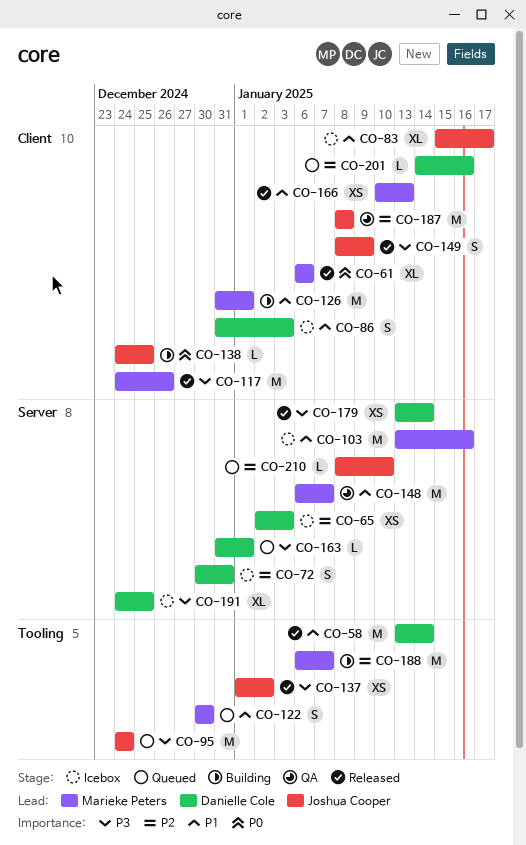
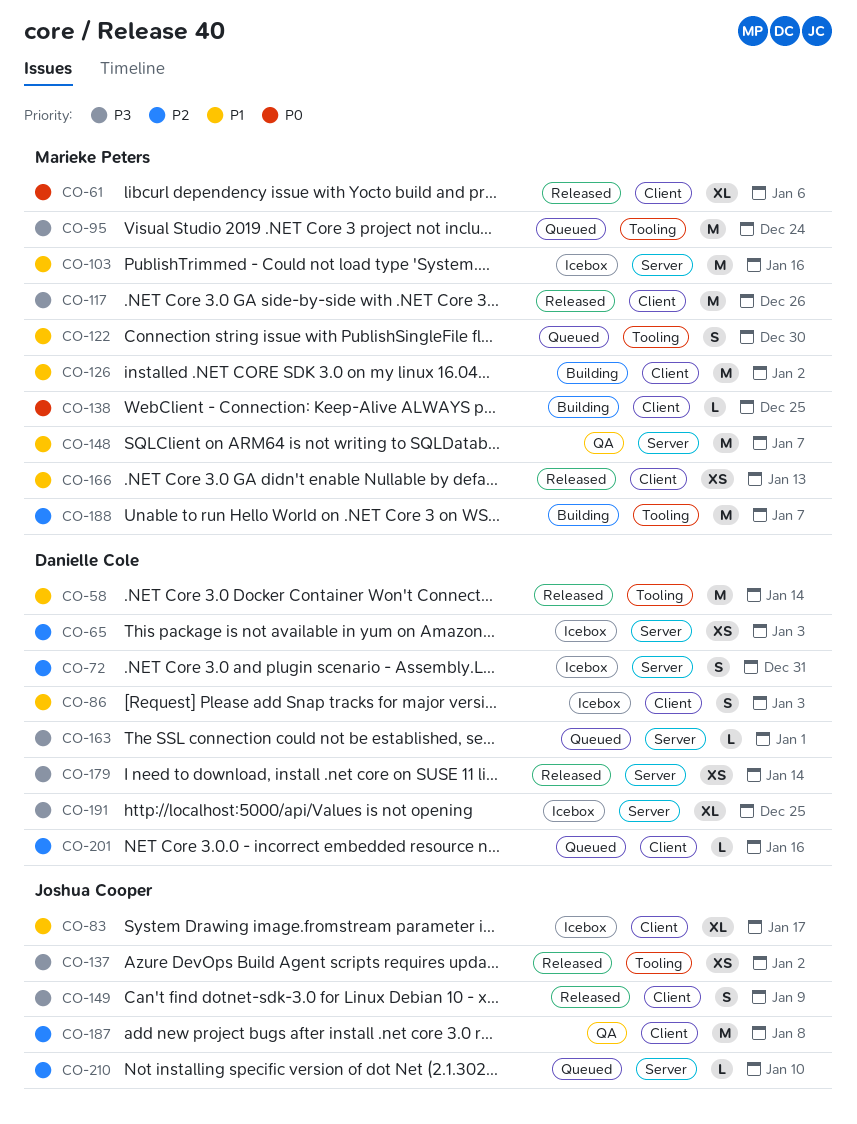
CO-95, owner: Joshua Cooper -> Marieke Peters
CO-126, due: Jan 1 -> Jan 2
CO-138, owner: Joshua Cooper -> Marieke Peters

